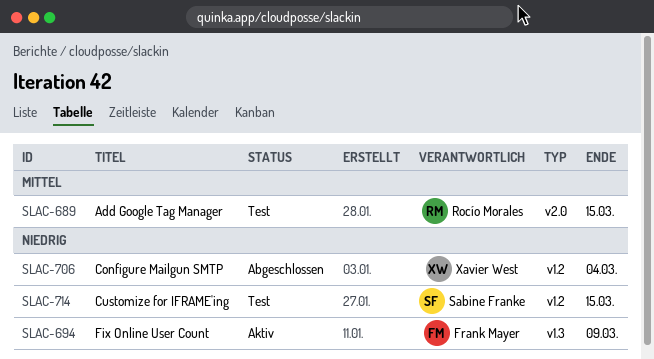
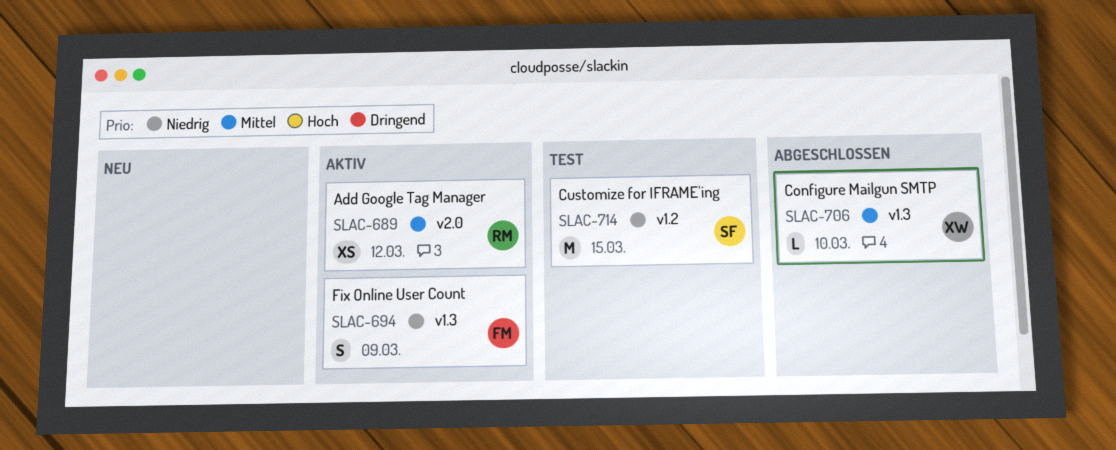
SLAC-689, status: Test -> Aktiv
SLAC-689, due: Mar 15 -> Mar 12
SLAC-706, priority: Niedrig -> Mittel
SLAC-706, label: v1.2 -> v1.3
SLAC-706, due: Mar 4 -> Mar 10

